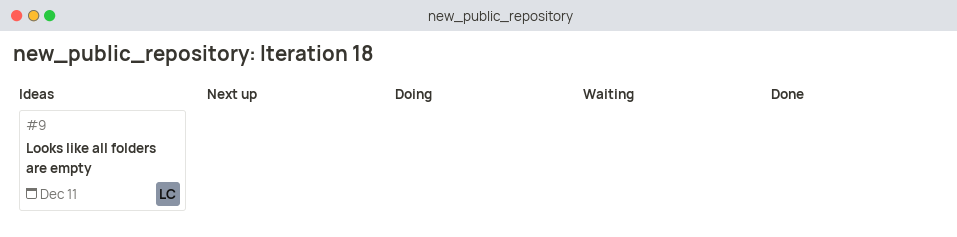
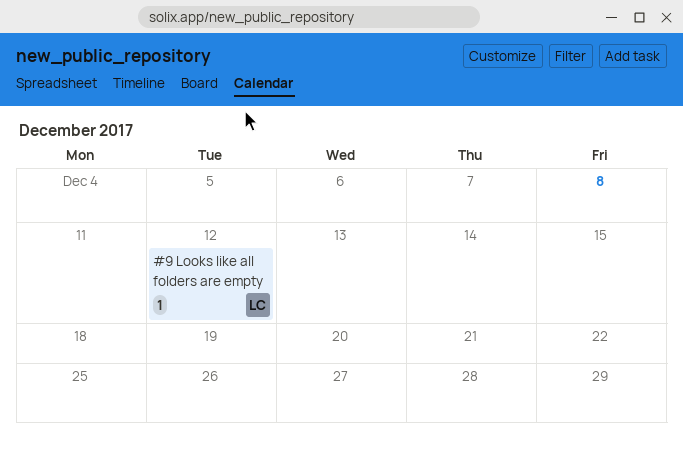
#9, due: Dec 11 -> Dec 12

